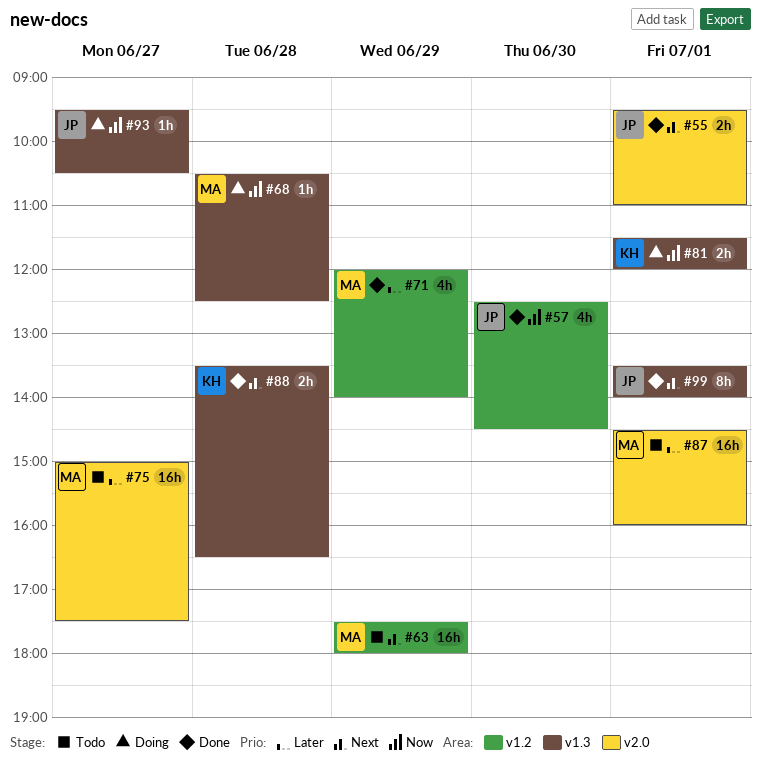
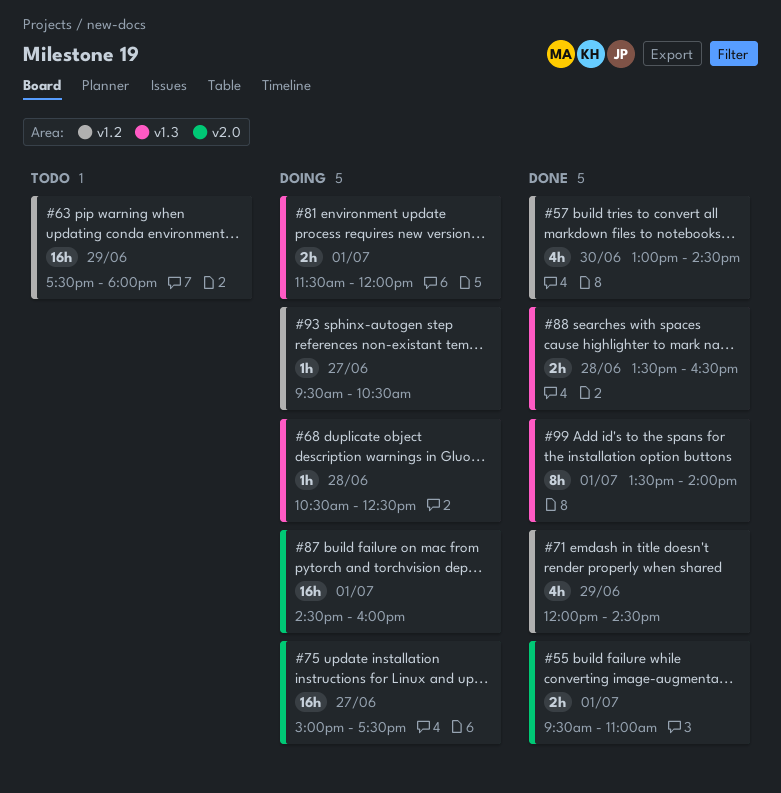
#57, begins: 12:30 -> 13:00
#71, ends: 14:00 -> 14:30
#75, status: Todo -> Doing
#87, status: Todo -> Doing
#93, label: v1.3 -> v1.2

